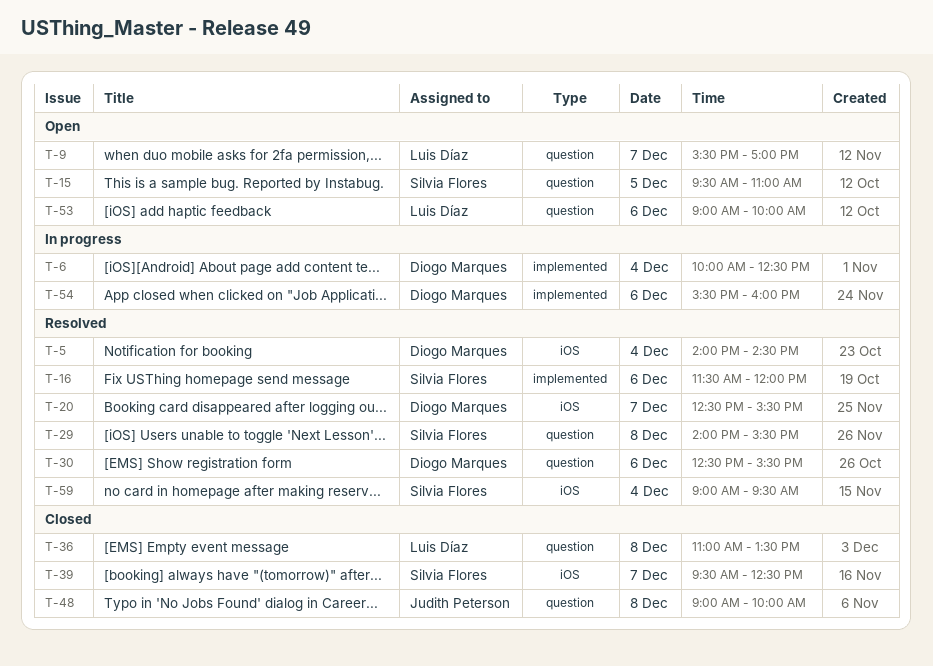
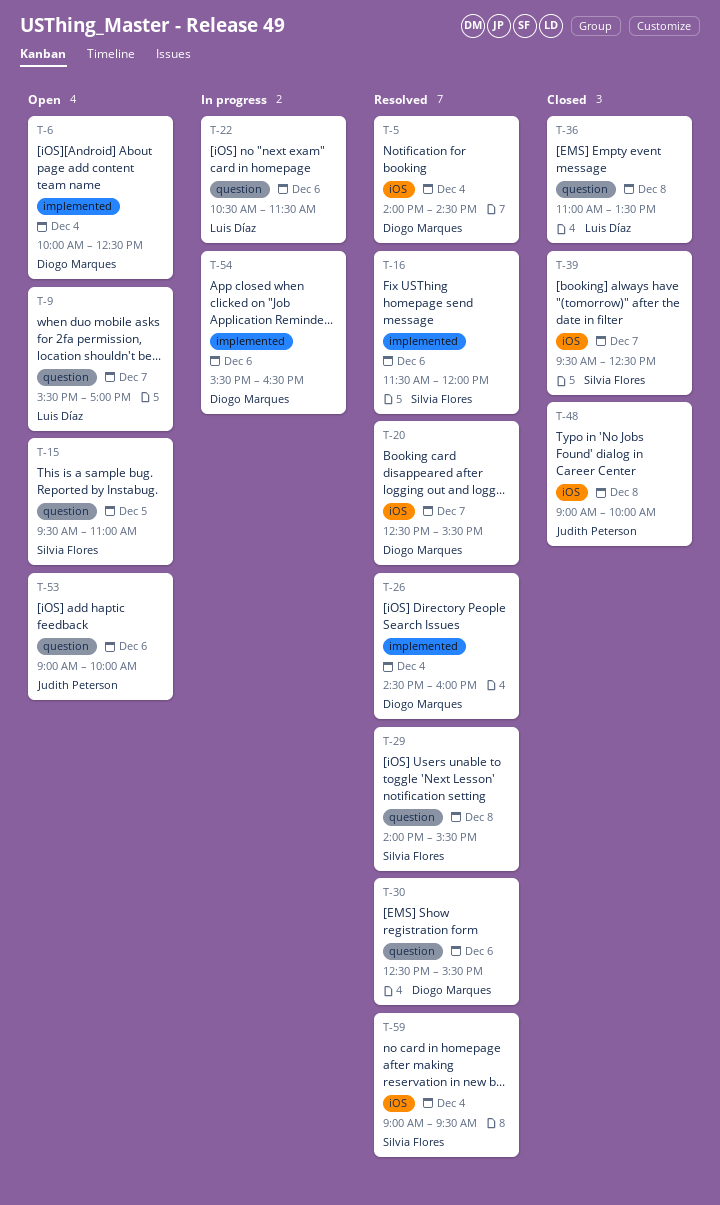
T-6, status: In progress -> Open
T-22: none -> present
T-26: none -> present
T-48, label: question -> iOS
T-53, owner: Luis Díaz -> Judith Peterson
T-54, ends: 16:00 -> 16:30

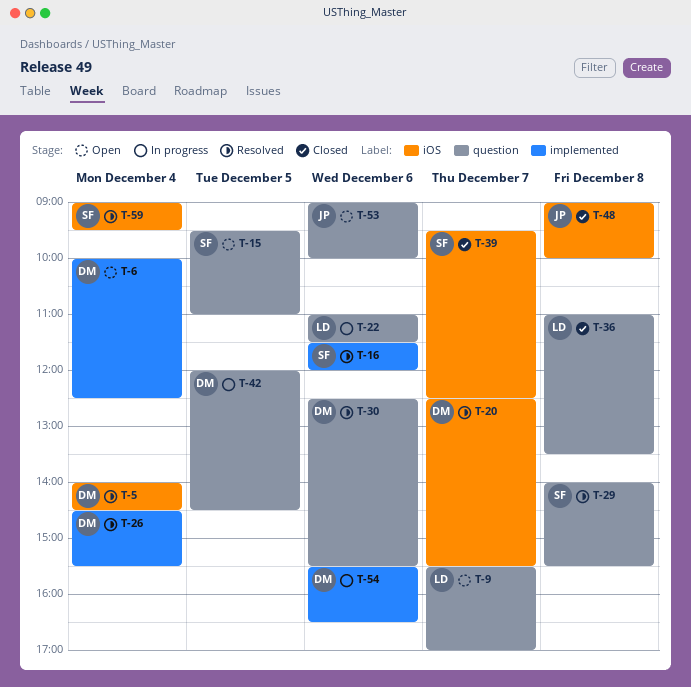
T-22, begins: 10:30 -> 11:00
T-26, ends: 16:00 -> 15:30
T-42: none -> present

